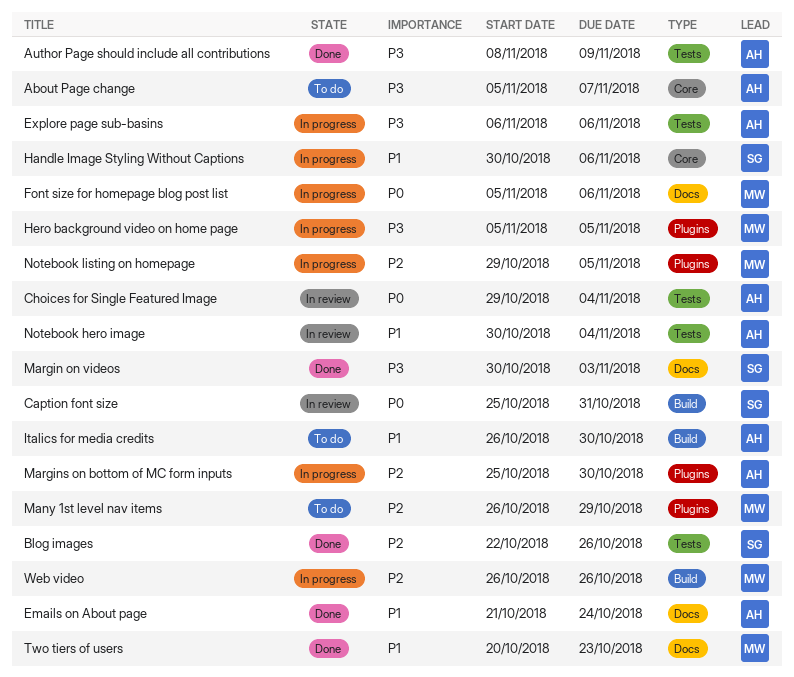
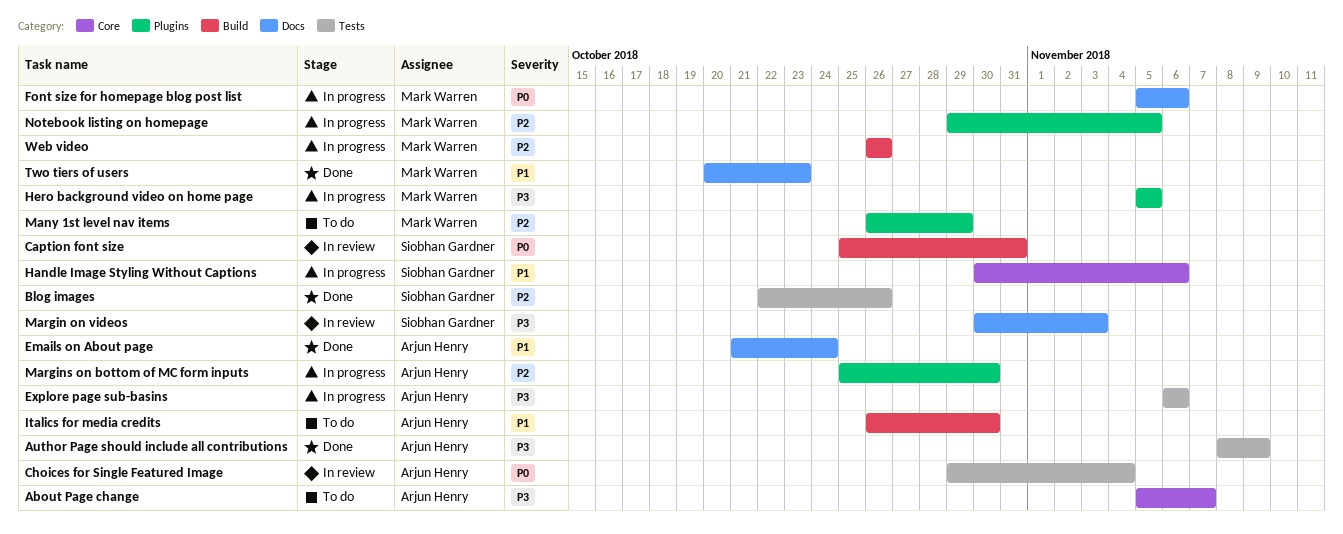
Margin on videos, status: Done -> In review
Notebook hero image: present -> none

